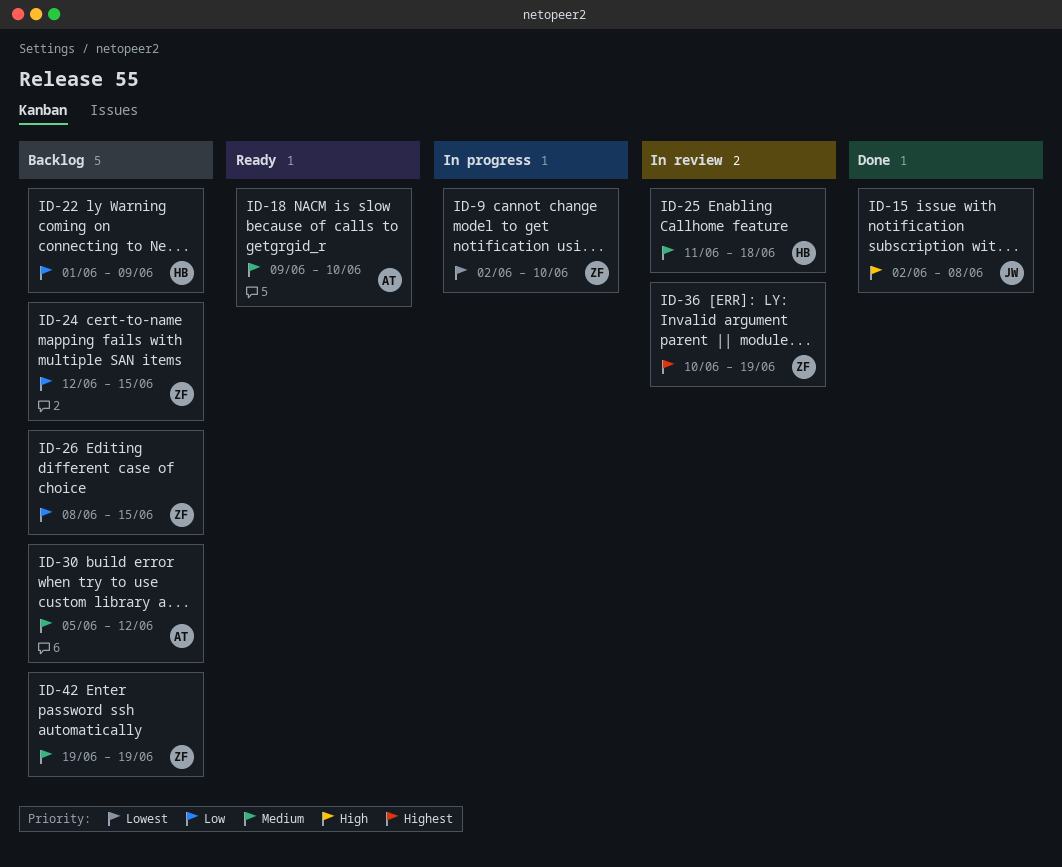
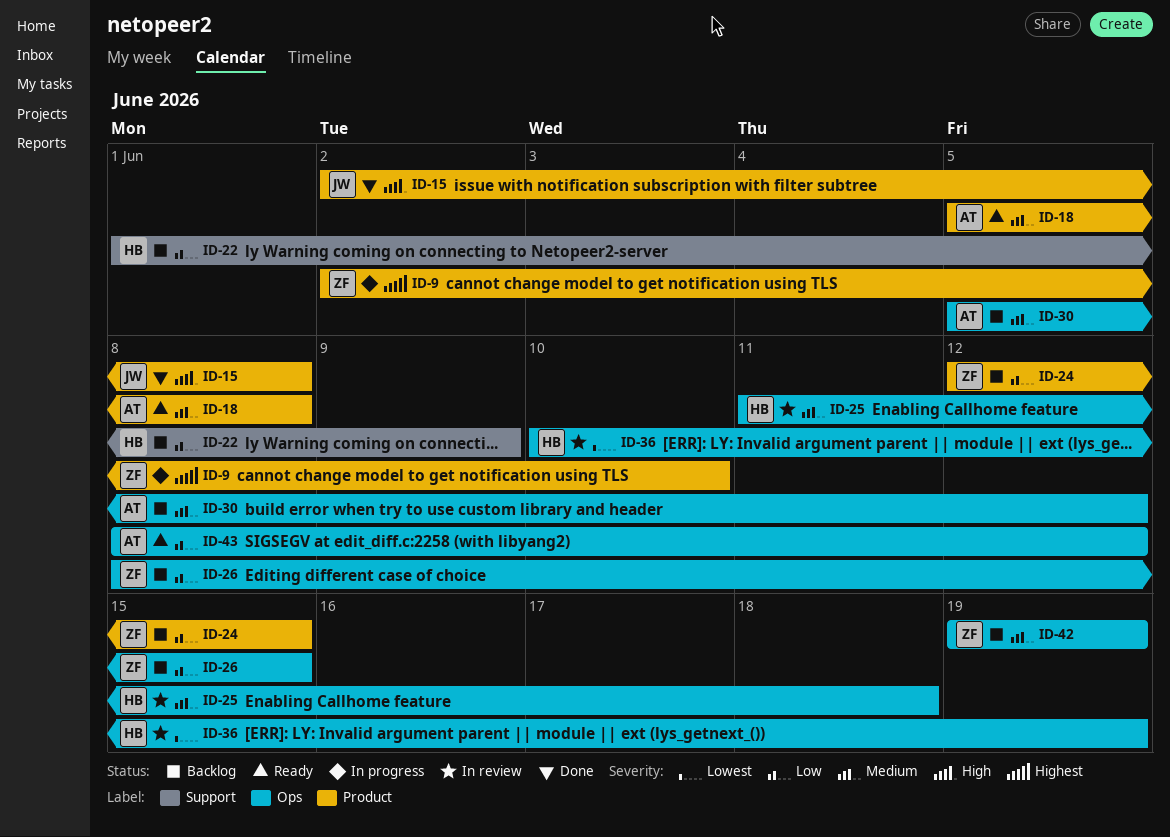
ID-9, priority: Lowest -> Highest
ID-18, start: Jun 9 -> Jun 5
ID-18, due: Jun 10 -> Jun 8
ID-36, owner: ZF -> HB
ID-36, priority: Highest -> Lowest
ID-43: none -> present

